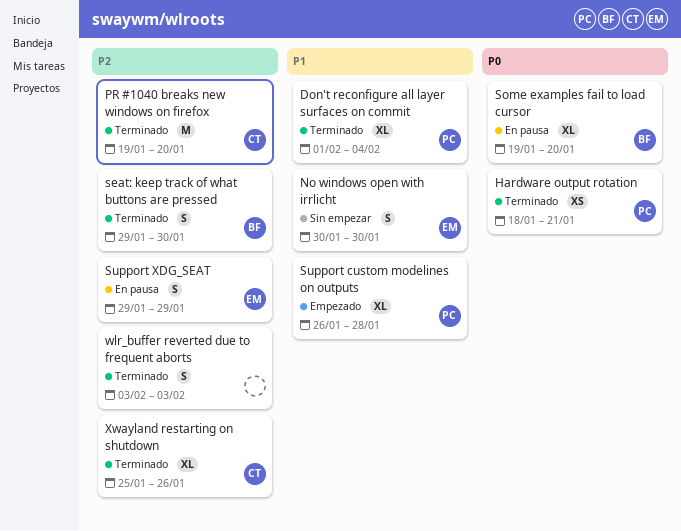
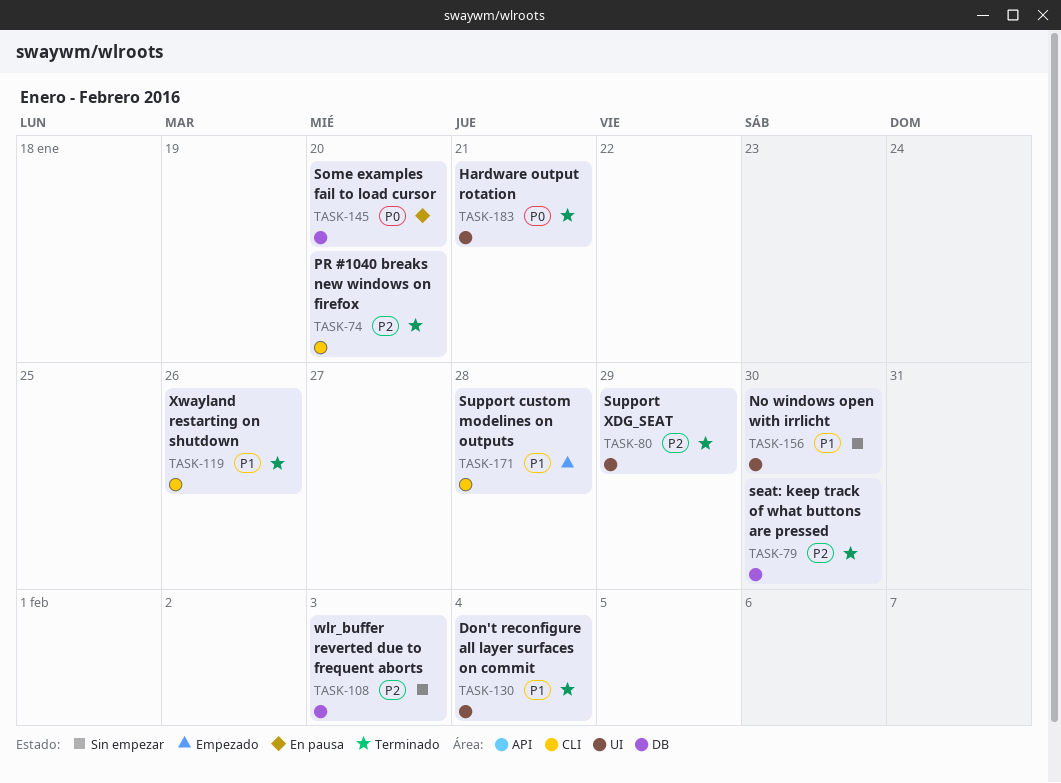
Support XDG_SEAT, status: En pausa -> Terminado
wlr_buffer reverted due to frequent aborts, status: Terminado -> Sin empezar
Xwayland restarting on shutdown, priority: P2 -> P1

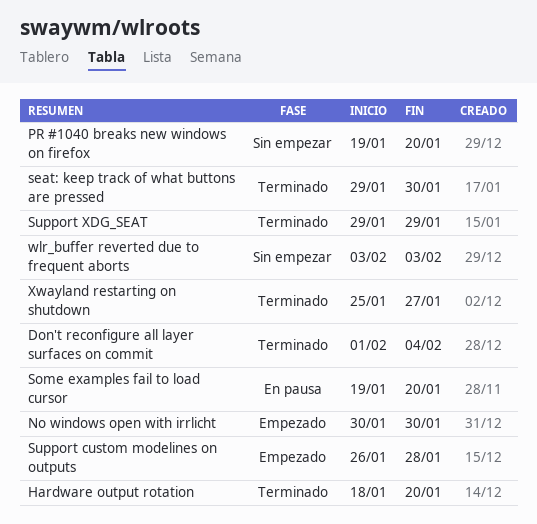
Hardware output rotation, due: Jan 21 -> Jan 20
No windows open with irrlicht, status: Sin empezar -> Empezado
PR #1040 breaks new windows on firefox, status: Terminado -> Sin empezar
Xwayland restarting on shutdown, due: Jan 26 -> Jan 27

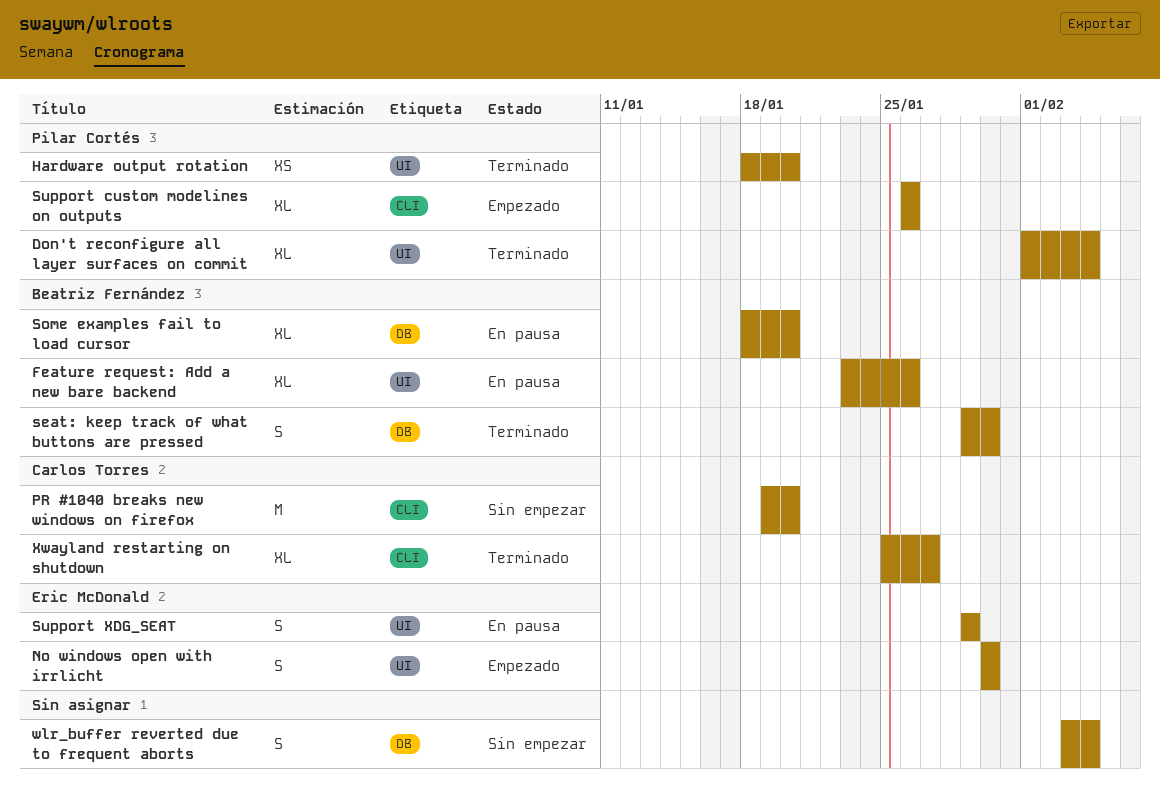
Feature request: Add a new bare backend: none -> present
Some examples fail to load cursor, start: Jan 19 -> Jan 18
Support custom modelines on outputs, due: Jan 28 -> Jan 26
Support XDG_SEAT, status: Terminado -> En pausa
wlr_buffer reverted due to frequent aborts, due: Feb 3 -> Feb 4

